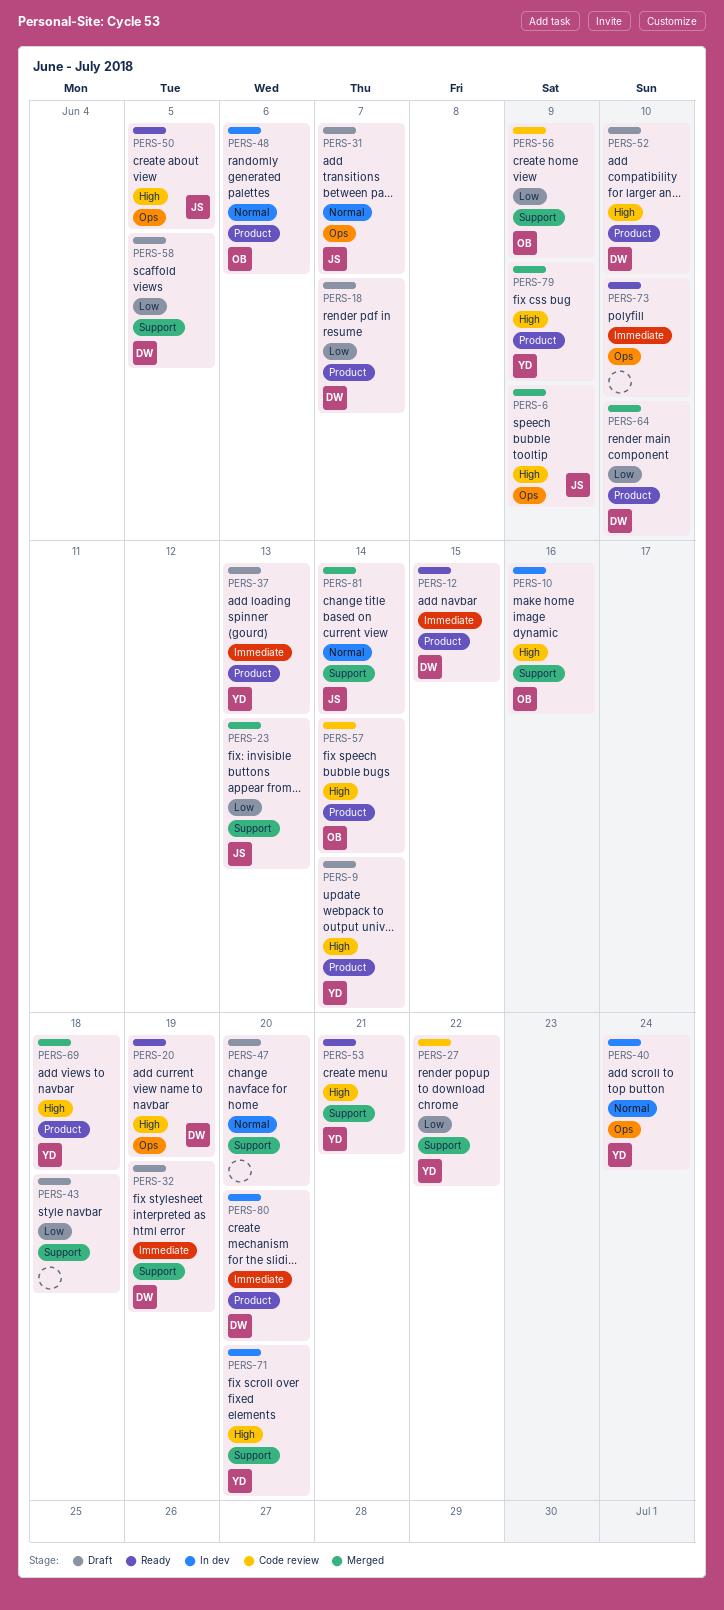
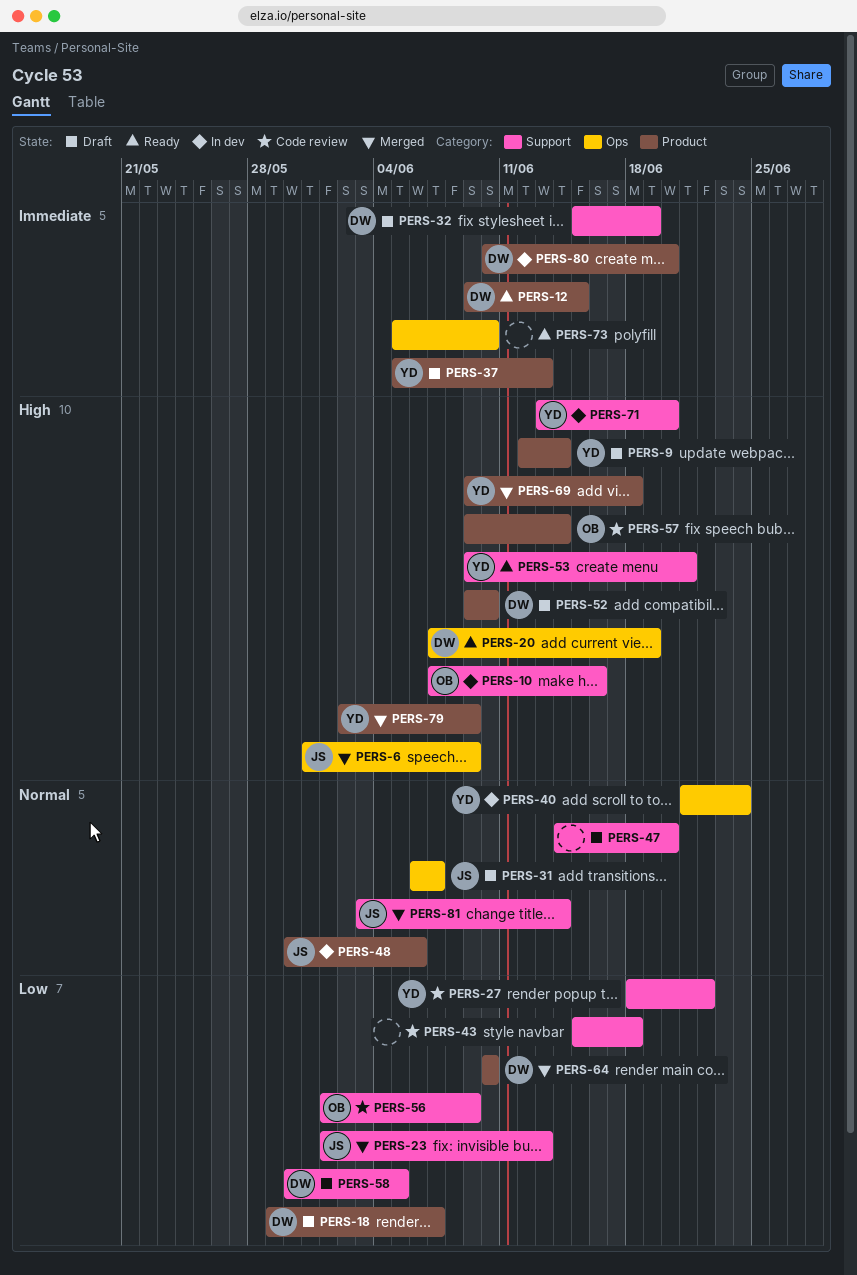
PERS-43, status: Draft -> Code review
PERS-48, owner: OB -> JS
PERS-50: present -> none

